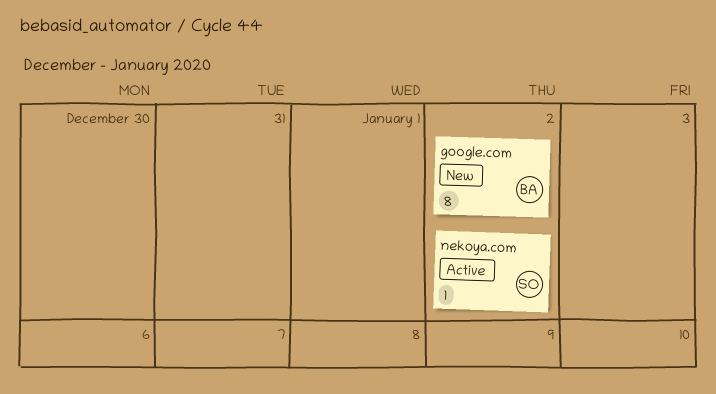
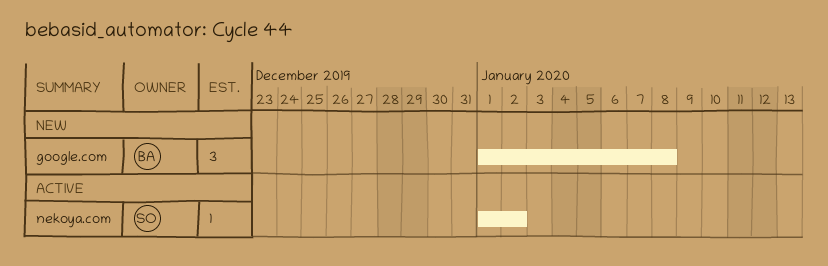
google.com, estimate: 8 -> 3
google.com, due: Jan 2 -> Jan 8

